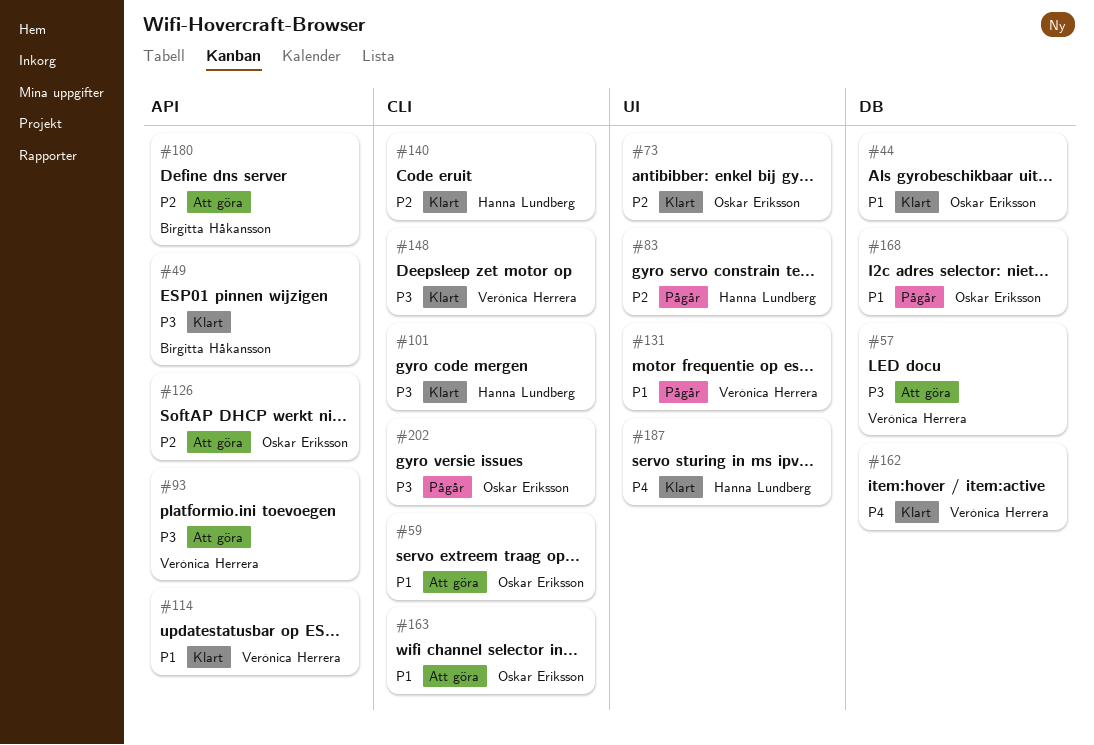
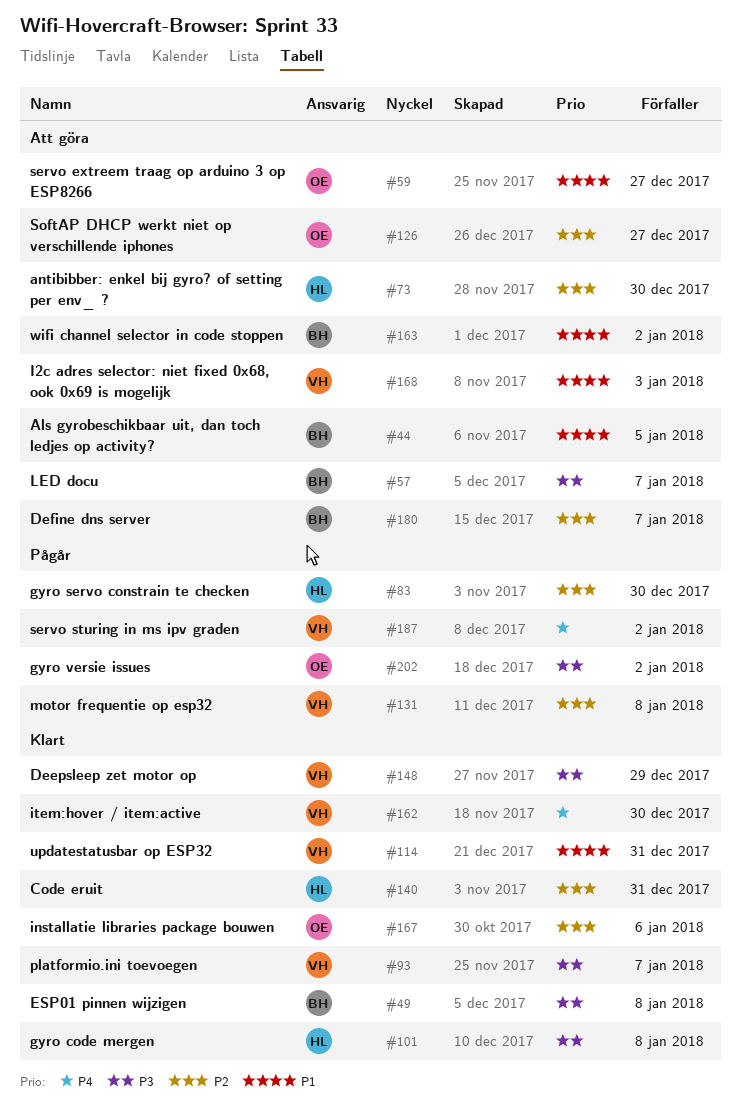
#44, status: Klart -> Att göra
#44, owner: Oskar Eriksson -> Birgitta Håkansson
#57, owner: Verónica Herrera -> Birgitta Håkansson
#73, status: Klart -> Att göra
#73, owner: Oskar Eriksson -> Hanna Lundberg
#93, status: Att göra -> Klart
#131, priority: P1 -> P2
#163, owner: Oskar Eriksson -> Birgitta Håkansson
#167: none -> present
#168, status: Pågår -> Att göra
#168, owner: Oskar Eriksson -> Verónica Herrera
#187, status: Klart -> Pågår
#187, owner: Hanna Lundberg -> Verónica Herrera

